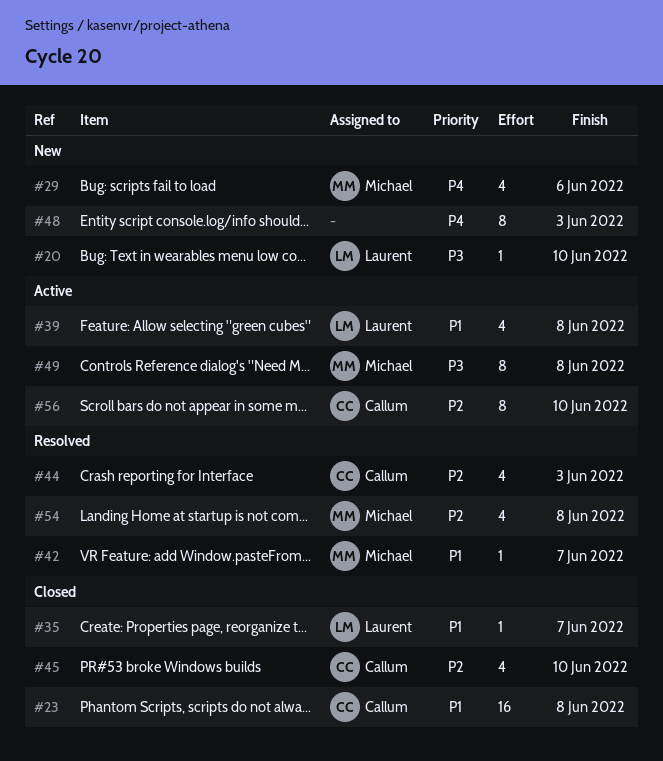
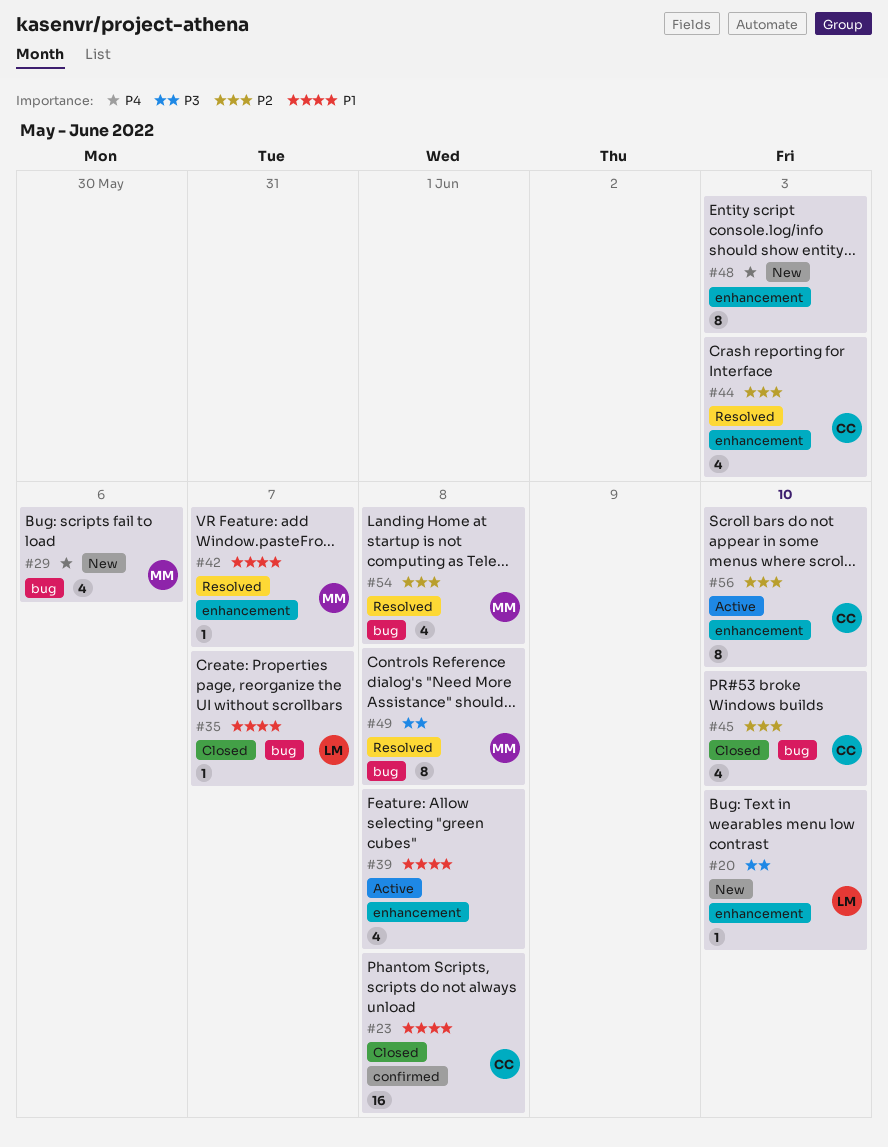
#39, owner: Laurent -> none
#49, status: Active -> Resolved

